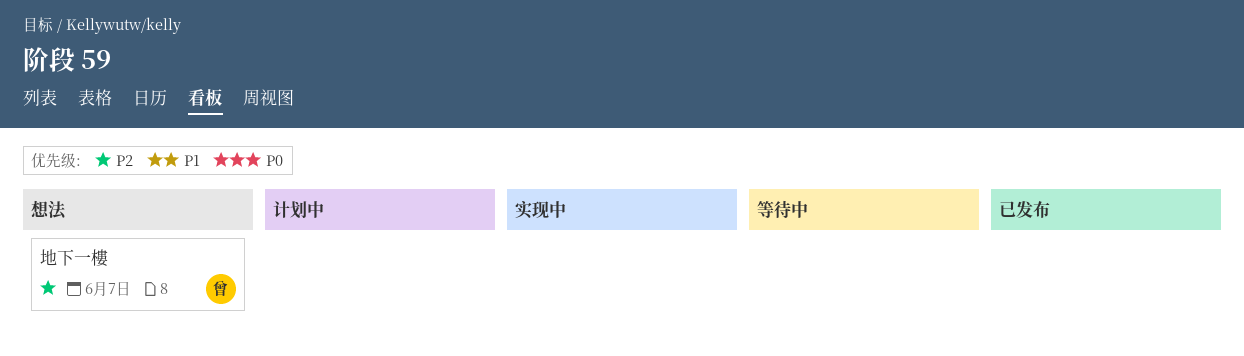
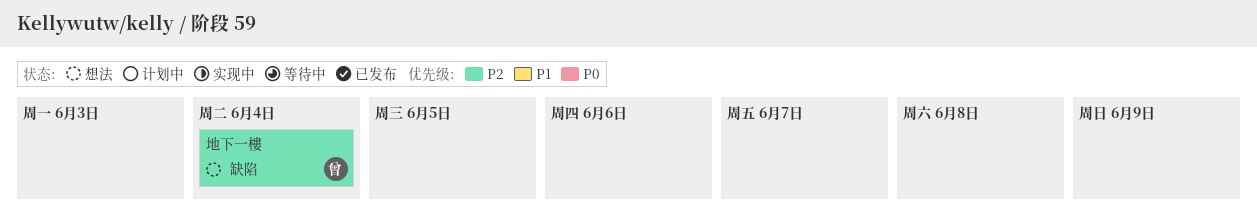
地下一樓, due: Jun 7 -> Jun 4

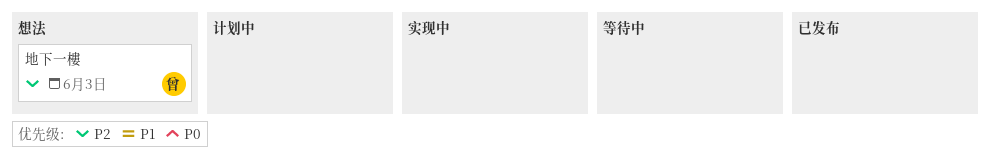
地下一樓, due: Jun 4 -> Jun 3

